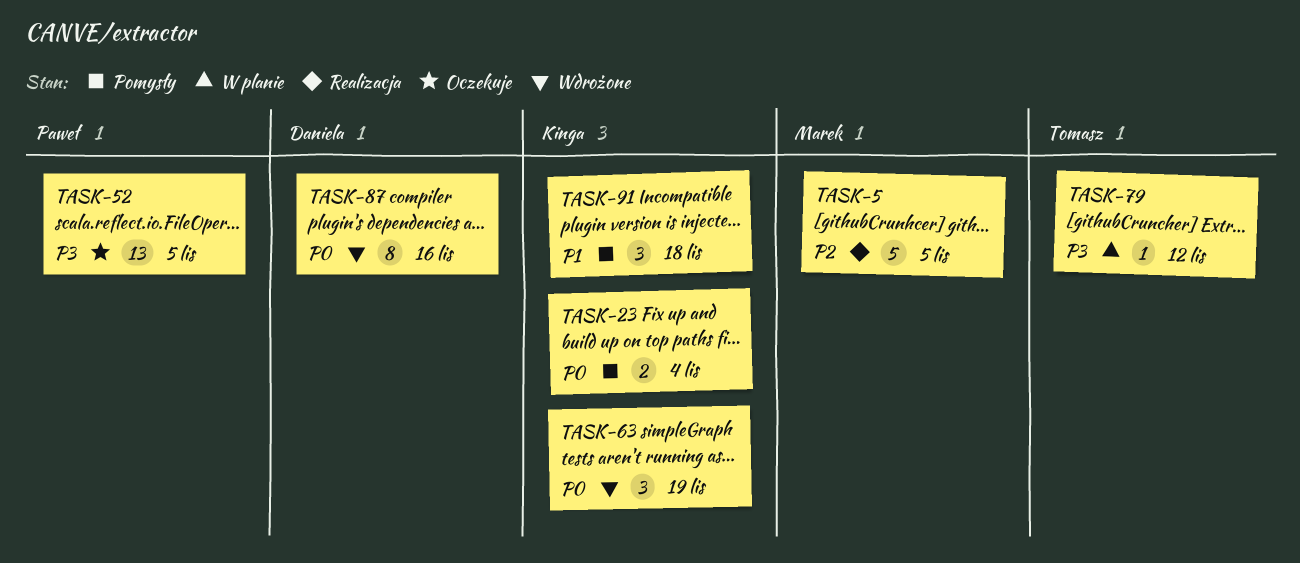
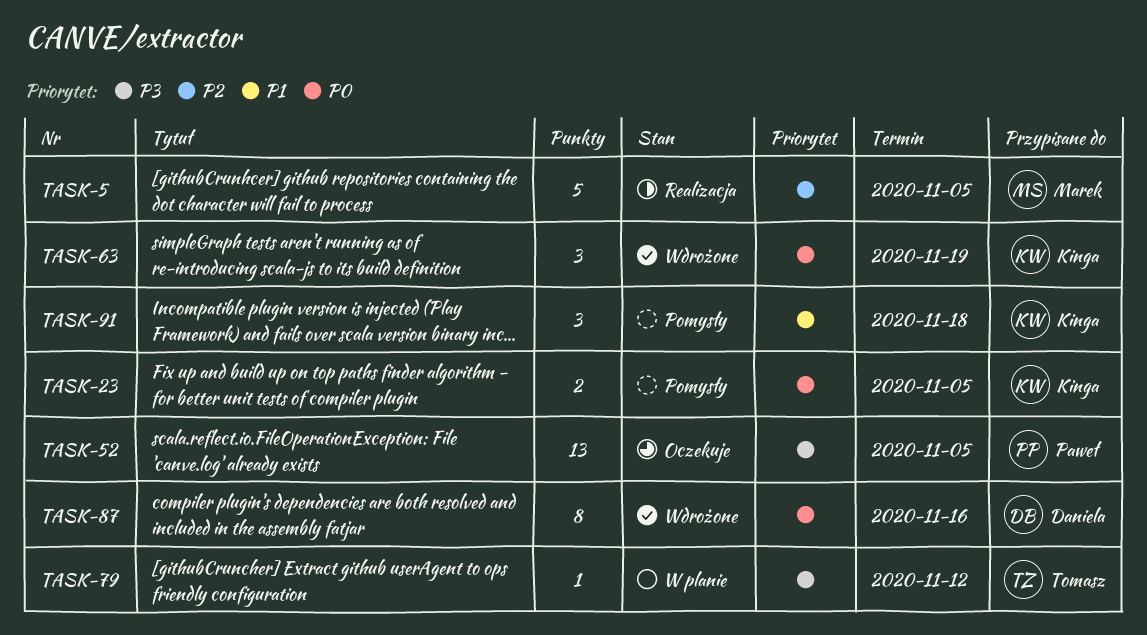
TASK-23, due: Nov 4 -> Nov 5

